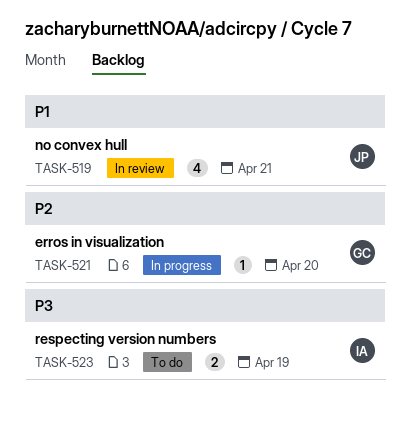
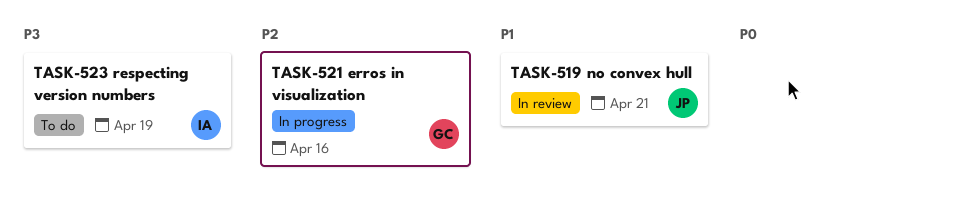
TASK-521, due: Apr 20 -> Apr 16

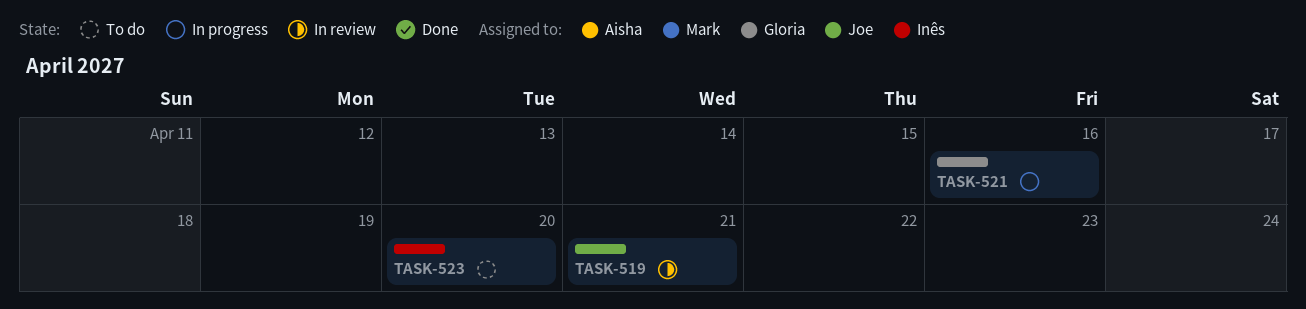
TASK-523, due: Apr 19 -> Apr 20

